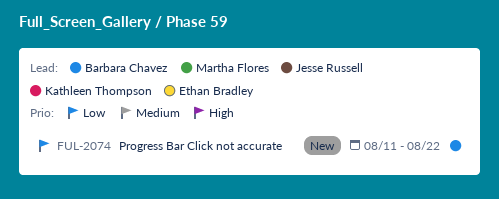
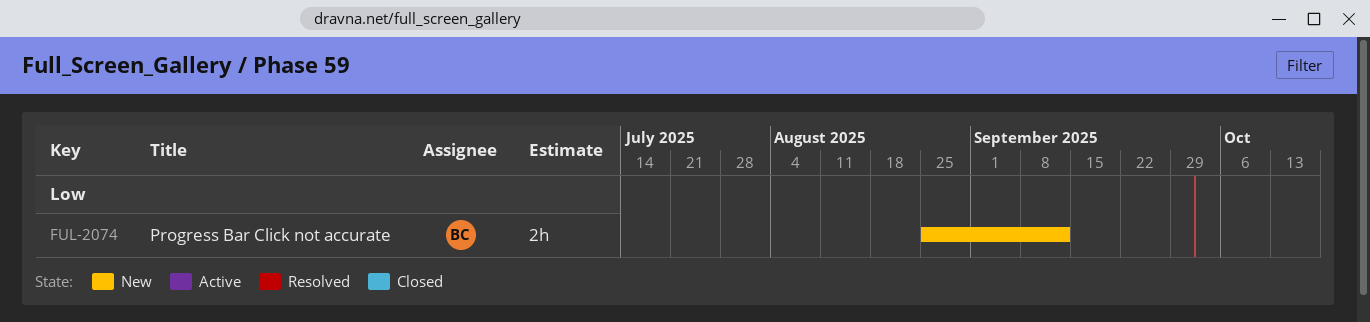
FUL-2074, start: Aug 11 -> Aug 25
FUL-2074, due: Aug 22 -> Sep 12

